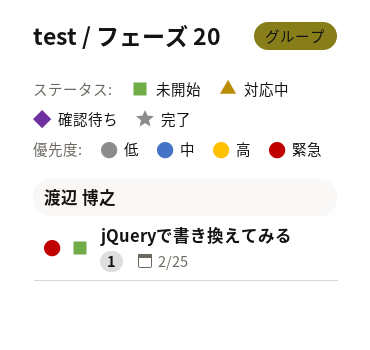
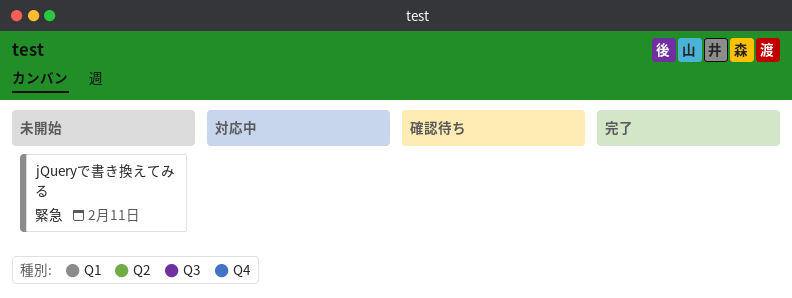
jQueryで書き換えてみる, due: Feb 25 -> Feb 11

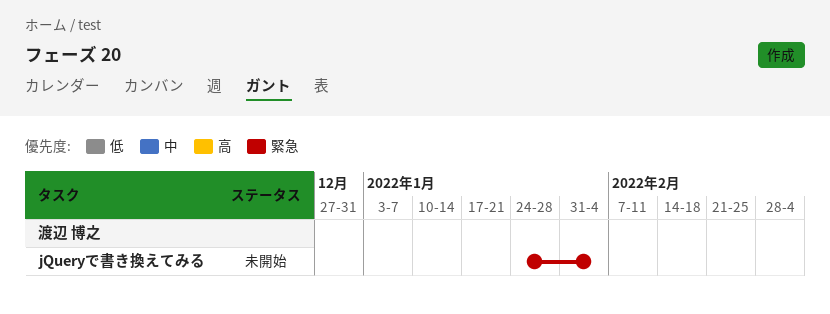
jQueryで書き換えてみる, due: Feb 11 -> Feb 4

